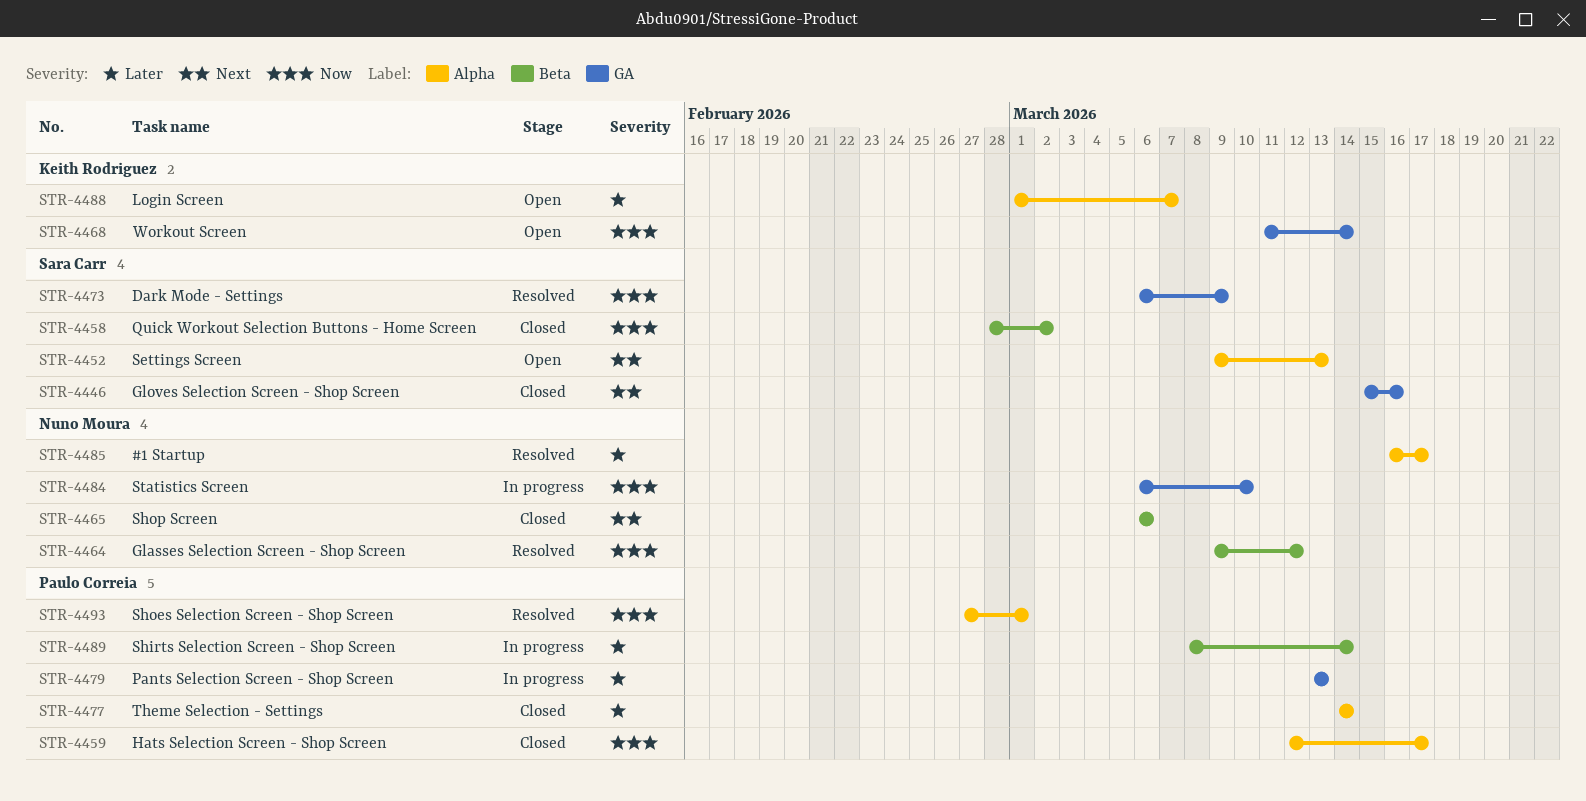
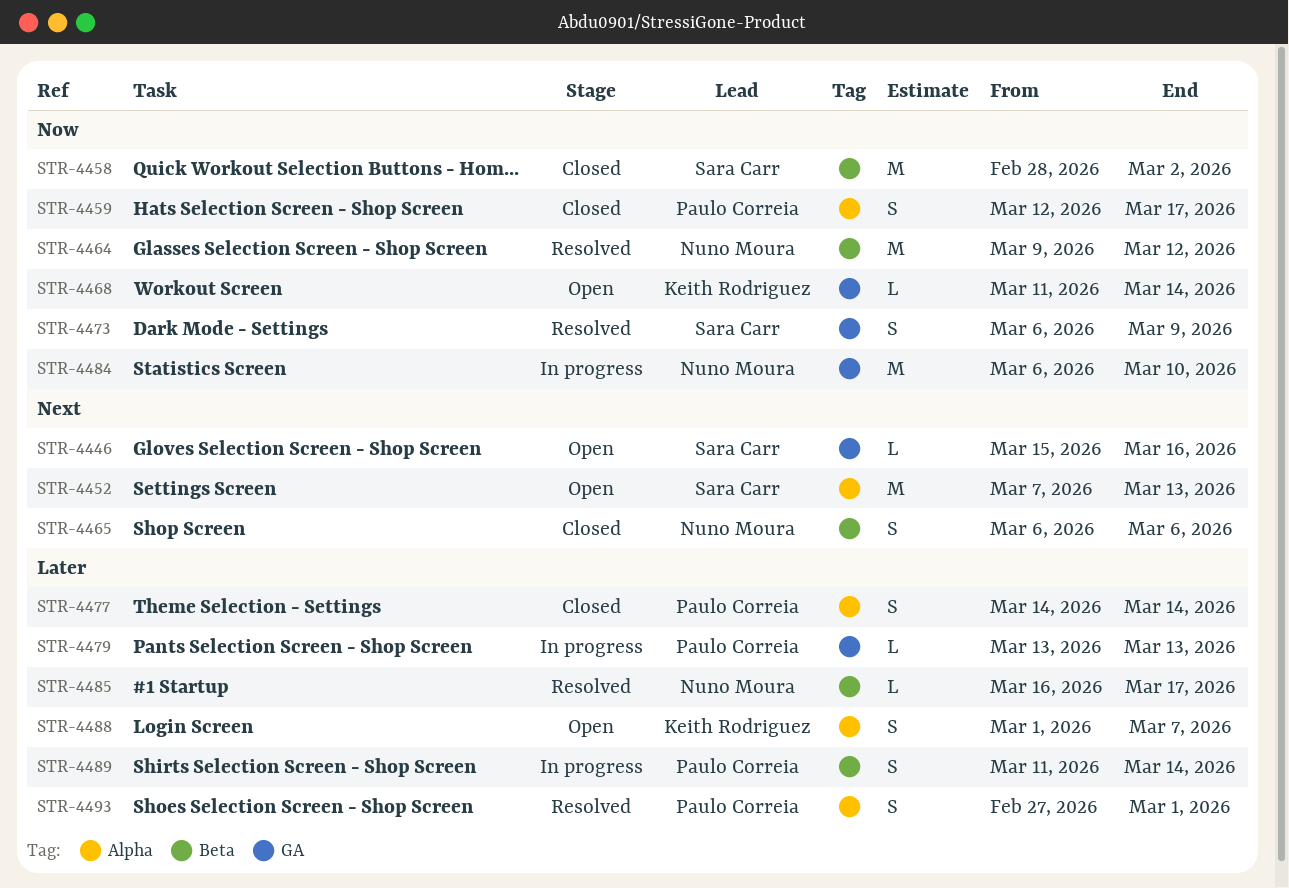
STR-4446, status: Closed -> Open
STR-4452, start: Mar 9 -> Mar 7
STR-4485, label: Alpha -> Beta
STR-4489, start: Mar 8 -> Mar 11
STR-4493, priority: Now -> Later

